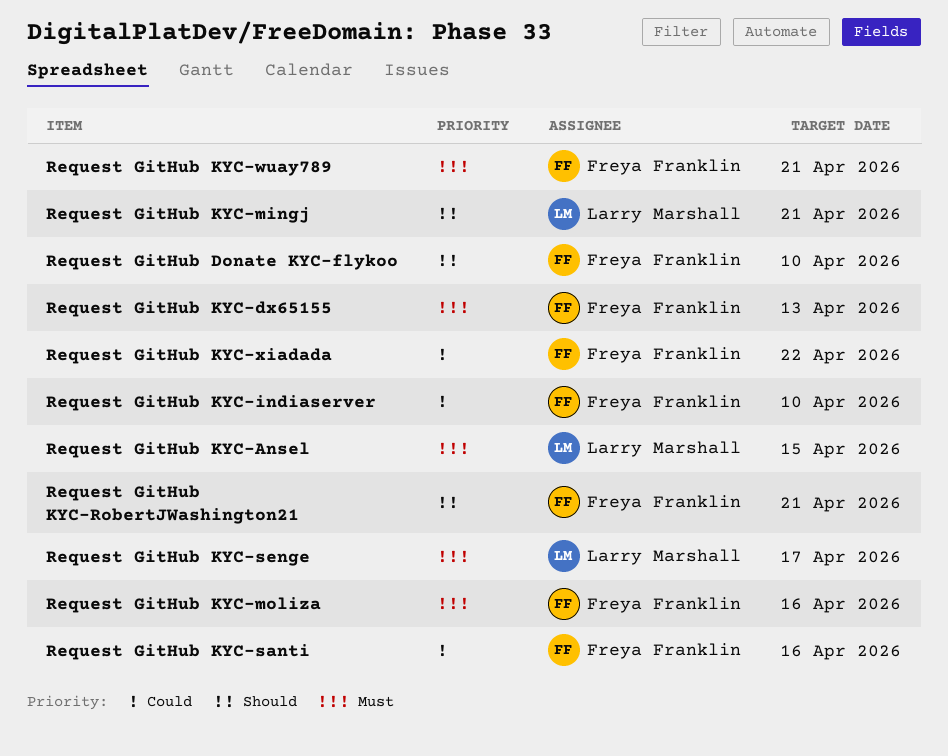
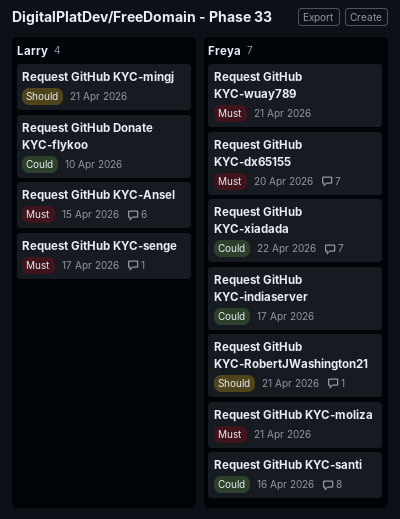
Request GitHub Donate KYC-flykoo, owner: Freya Franklin -> Larry Marshall
Request GitHub Donate KYC-flykoo, priority: Should -> Could
Request GitHub KYC-dx65155, due: Apr 13 -> Apr 20
Request GitHub KYC-indiaserver, due: Apr 10 -> Apr 17
Request GitHub KYC-moliza, due: Apr 16 -> Apr 21

